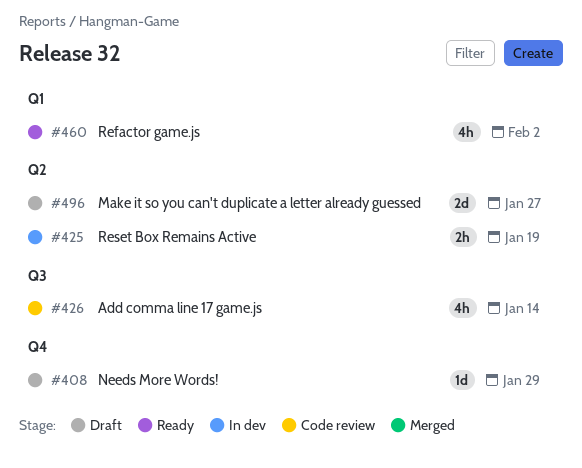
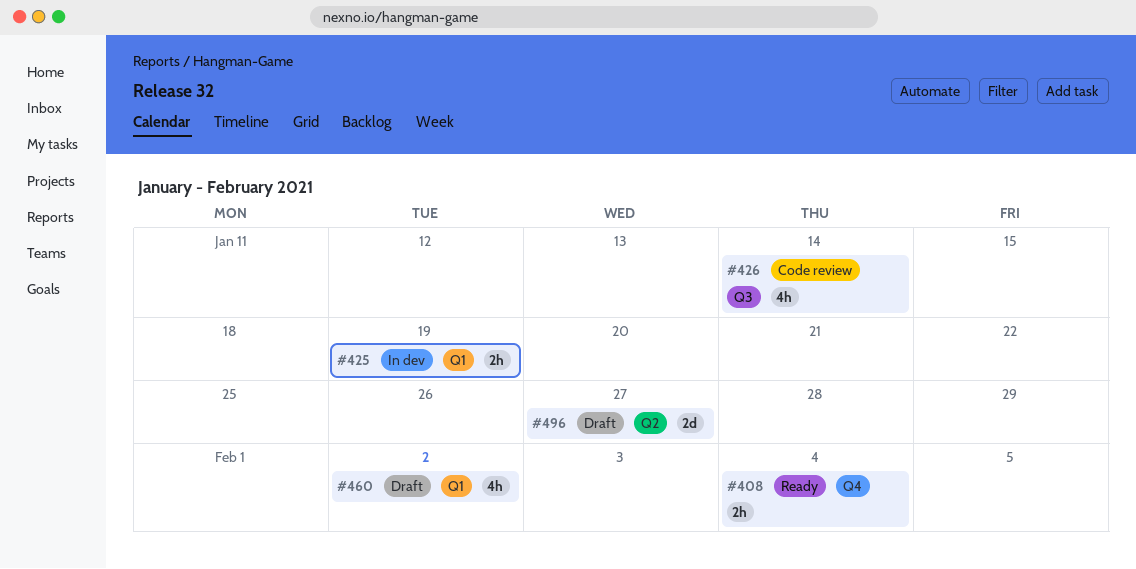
#408, status: Draft -> Ready
#408, estimate: 1d -> 2h
#408, due: Jan 29 -> Feb 4
#425, label: Q2 -> Q1
#460, status: Ready -> Draft

